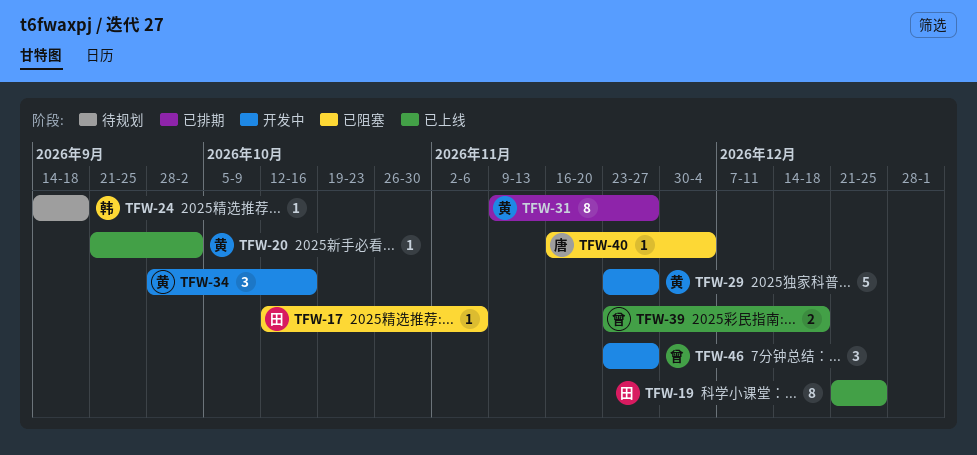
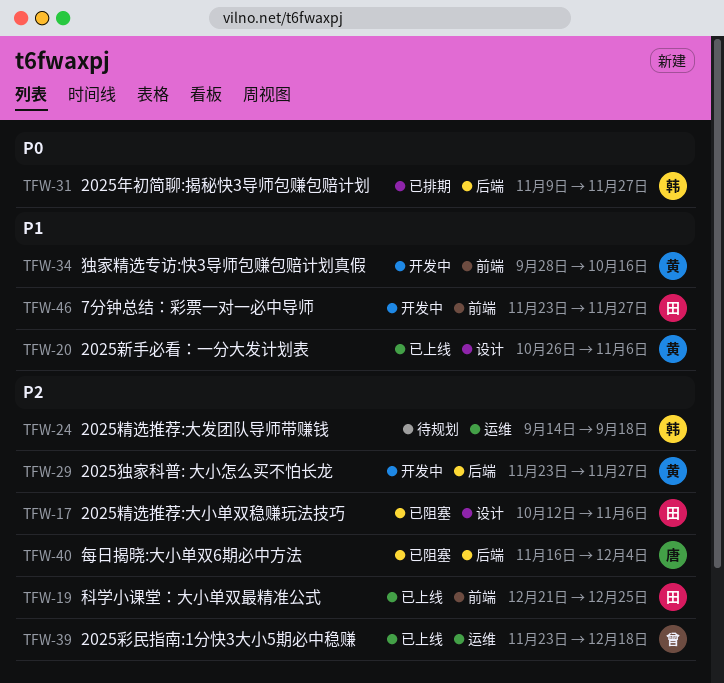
TFW-20, start: Sep 21 -> Oct 26
TFW-20, due: Oct 2 -> Nov 6
TFW-31, owner: 黄 -> 韩
TFW-46, owner: 曾 -> 田

